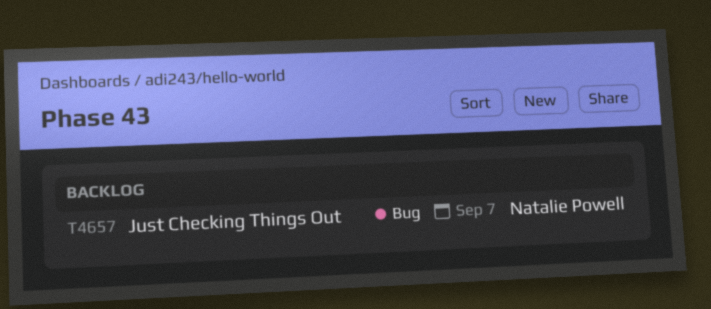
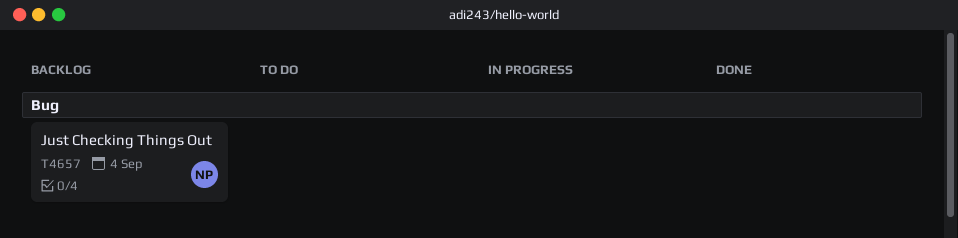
T4657, due: Sep 7 -> Sep 4

